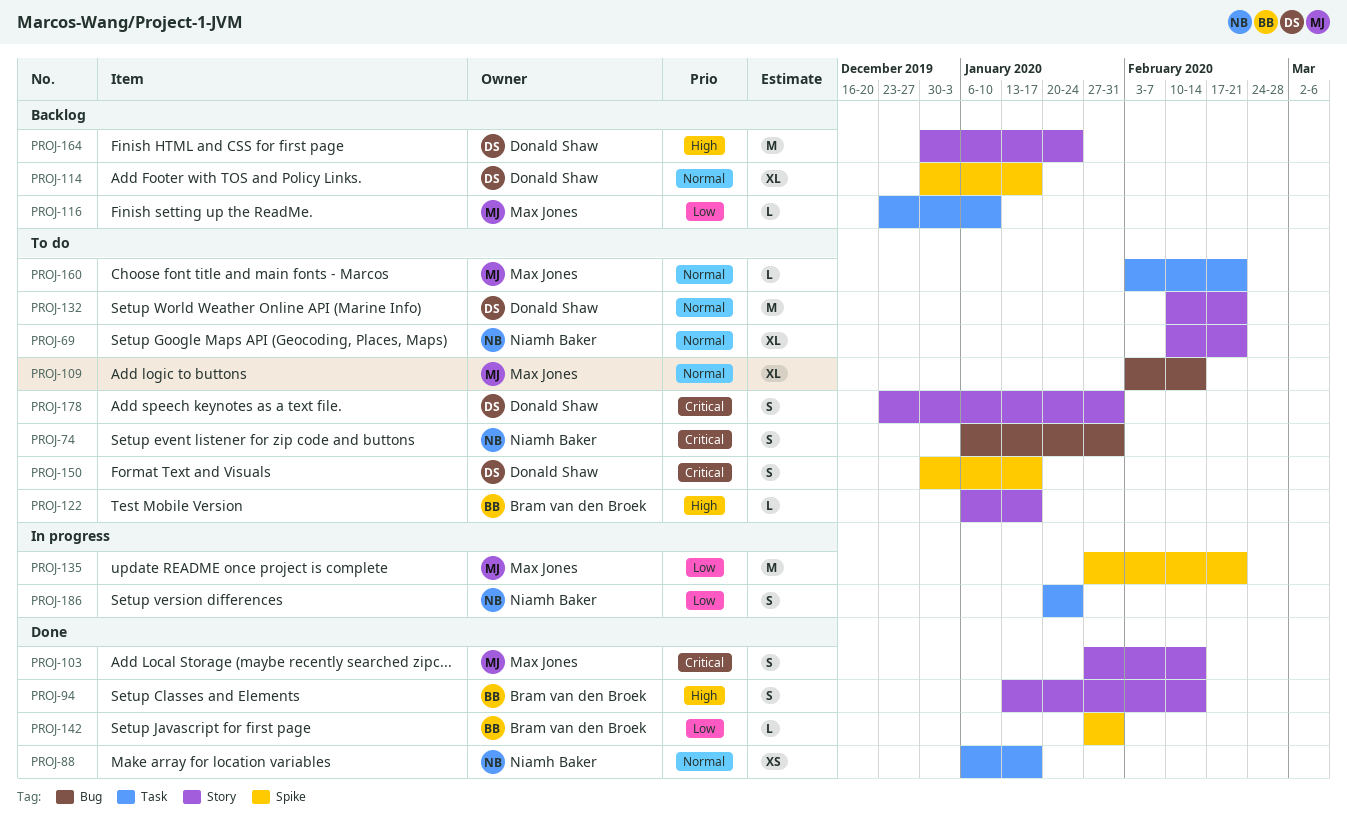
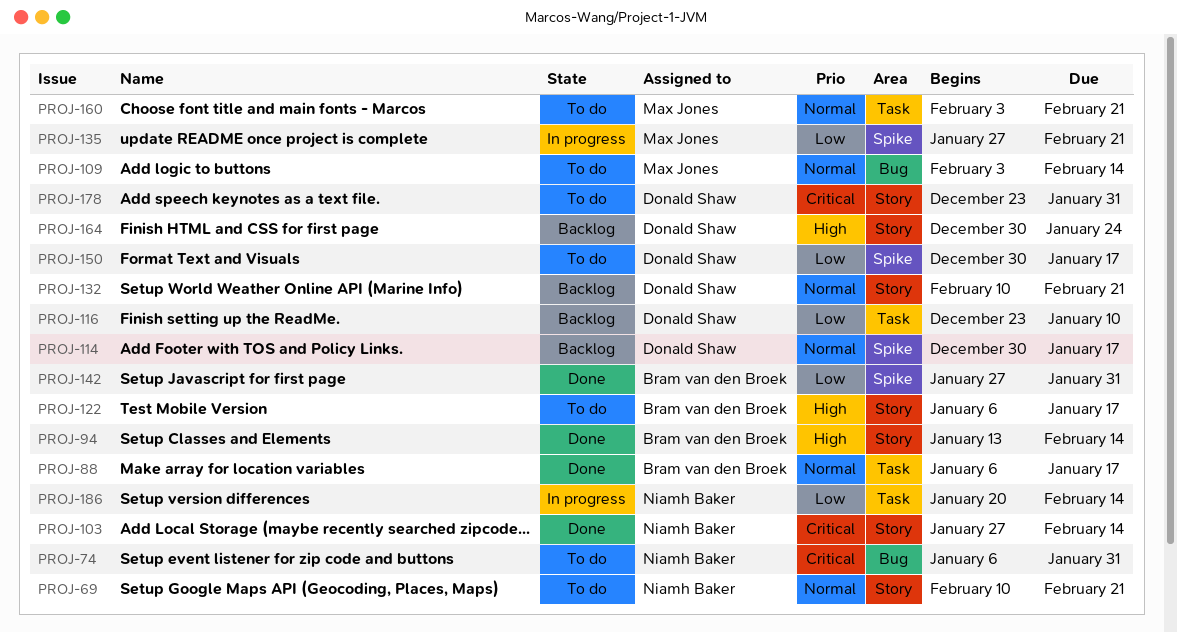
PROJ-88, owner: Niamh Baker -> Bram van den Broek
PROJ-103, owner: Max Jones -> Niamh Baker
PROJ-116, owner: Max Jones -> Donald Shaw
PROJ-132, status: To do -> Backlog
PROJ-150, priority: Critical -> Low
PROJ-186, due: Jan 24 -> Feb 14

